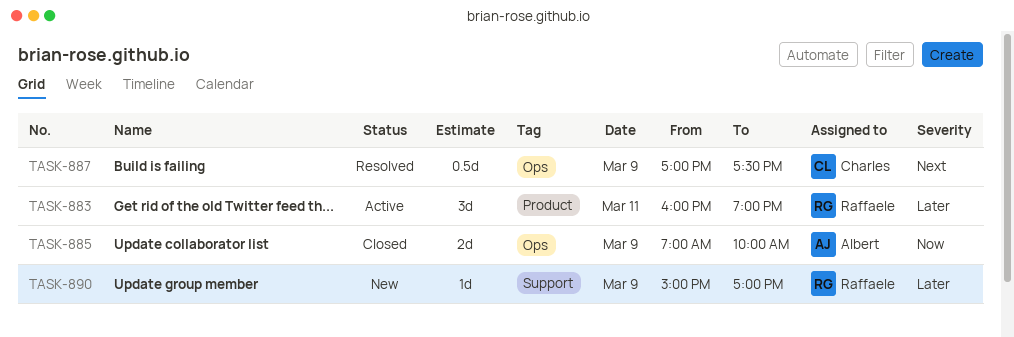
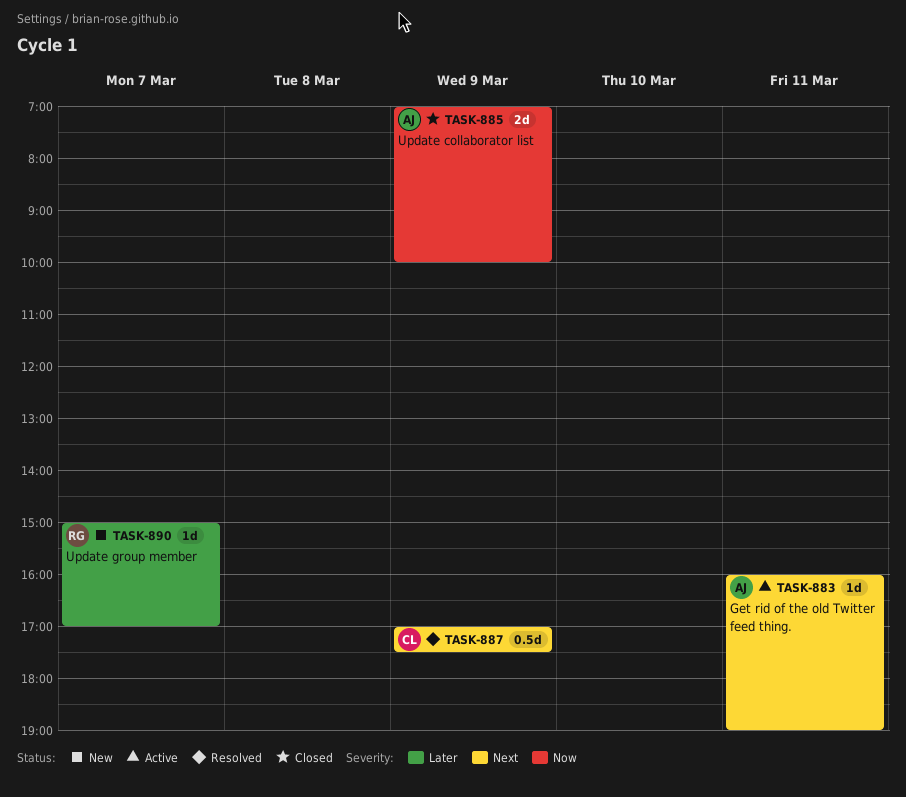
TASK-883, owner: Raffaele -> Albert
TASK-883, priority: Later -> Next
TASK-883, estimate: 3d -> 1d
TASK-890, day: Mar 9 -> Mar 7

